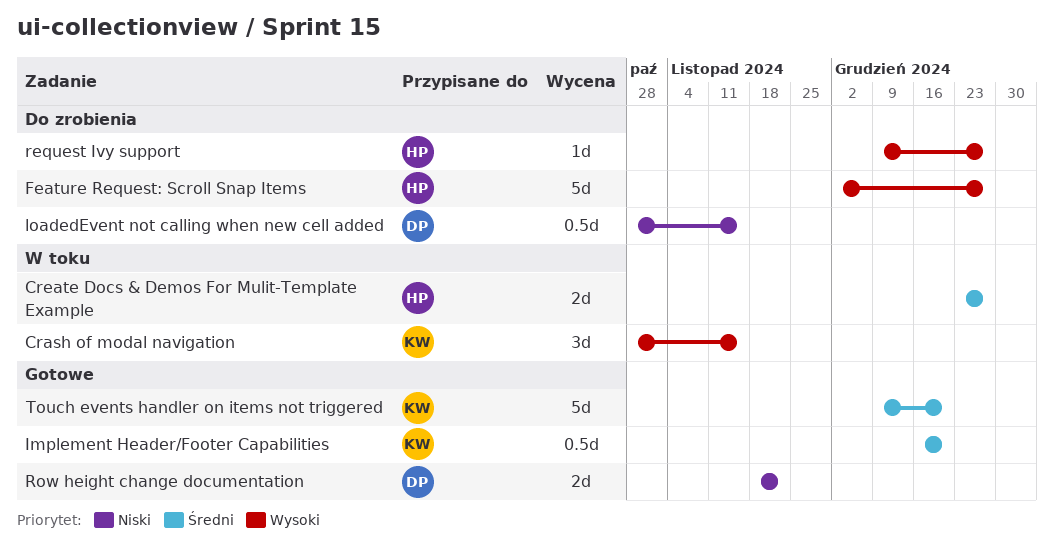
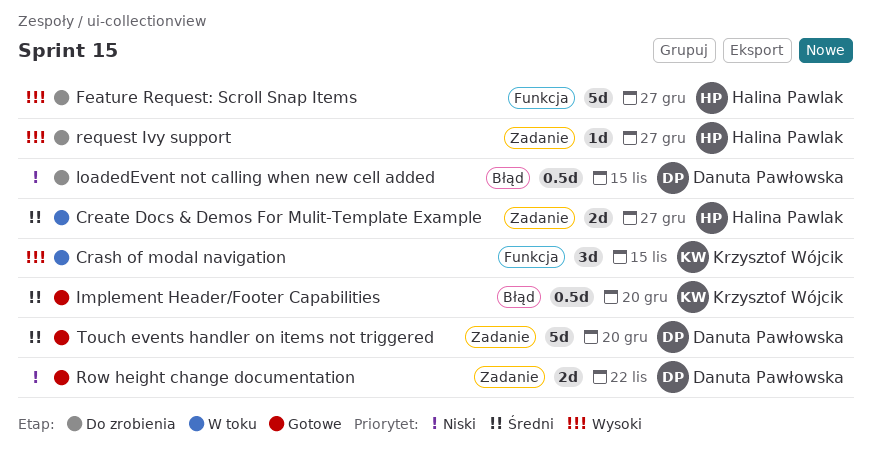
Touch events handler on items not triggered, owner: Krzysztof Wójcik -> Danuta Pawłowska

